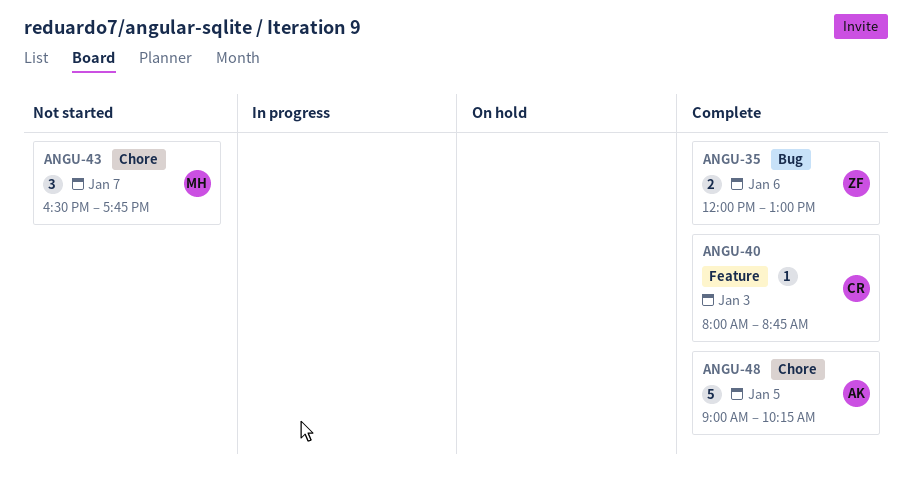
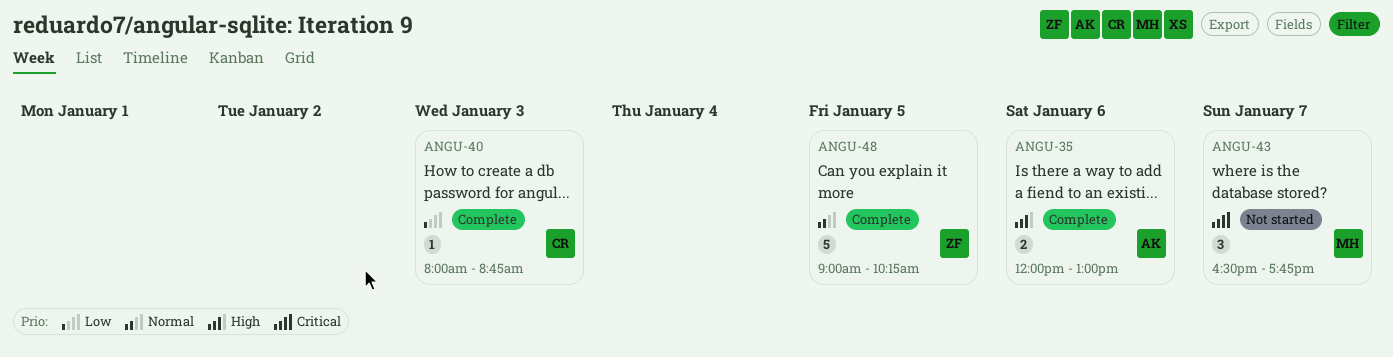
ANGU-35, owner: ZF -> AK
ANGU-48, owner: AK -> ZF

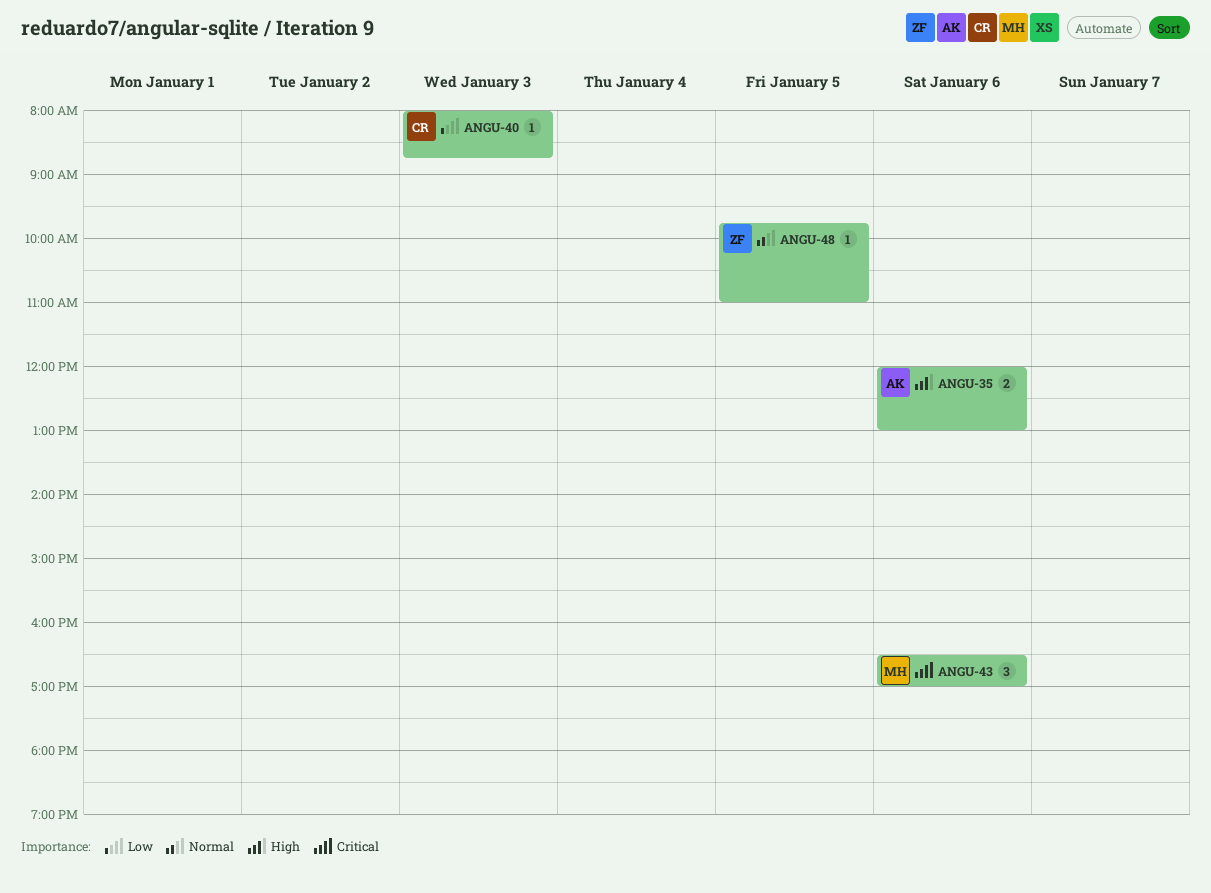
ANGU-43, day: Jan 7 -> Jan 6
ANGU-43, ends: 17:45 -> 17:00
ANGU-48, estimate: 5 -> 1
ANGU-48, begins: 09:00 -> 09:45
ANGU-48, ends: 10:15 -> 11:00

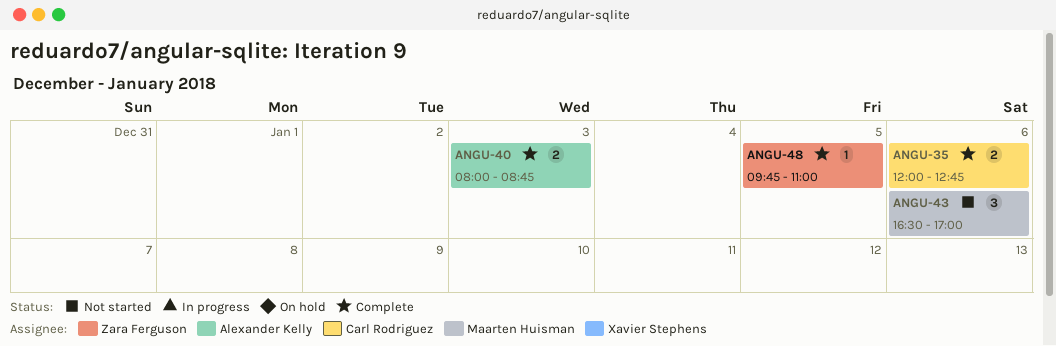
ANGU-35, owner: Alexander Kelly -> Carl Rodriguez
ANGU-35, ends: 13:00 -> 12:45
ANGU-40, owner: Carl Rodriguez -> Alexander Kelly
ANGU-40, estimate: 1 -> 2

